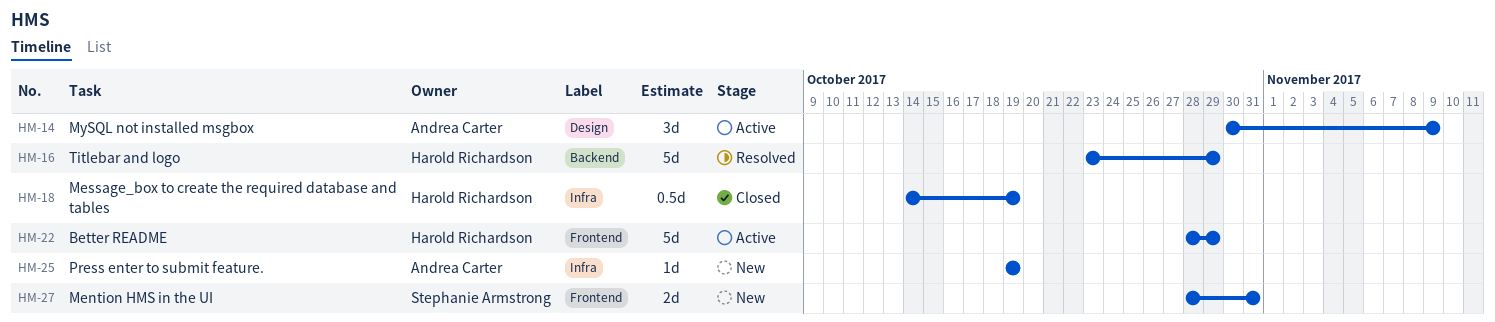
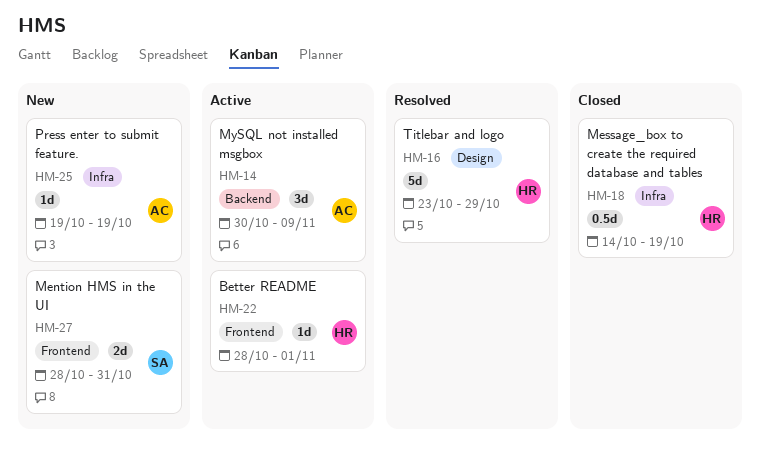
HM-14, label: Design -> Backend
HM-16, label: Backend -> Design
HM-22, estimate: 5d -> 1d
HM-22, due: Oct 29 -> Nov 1

